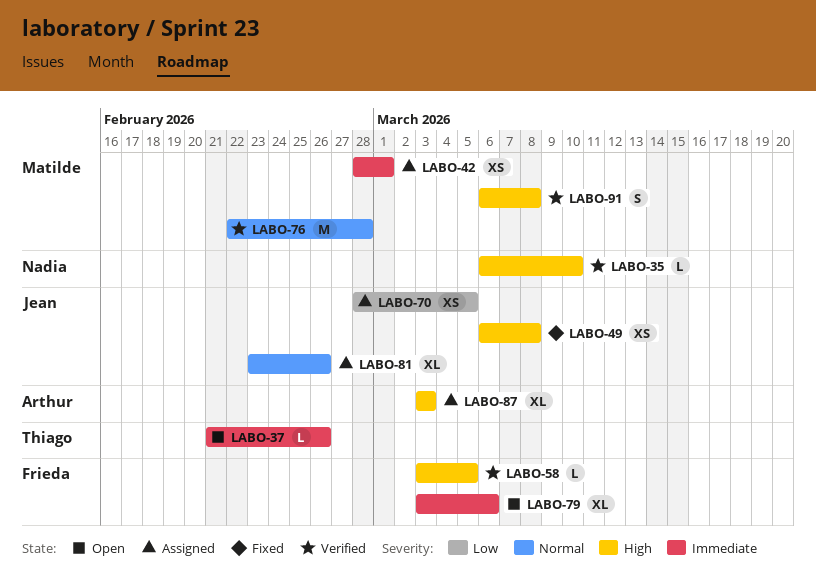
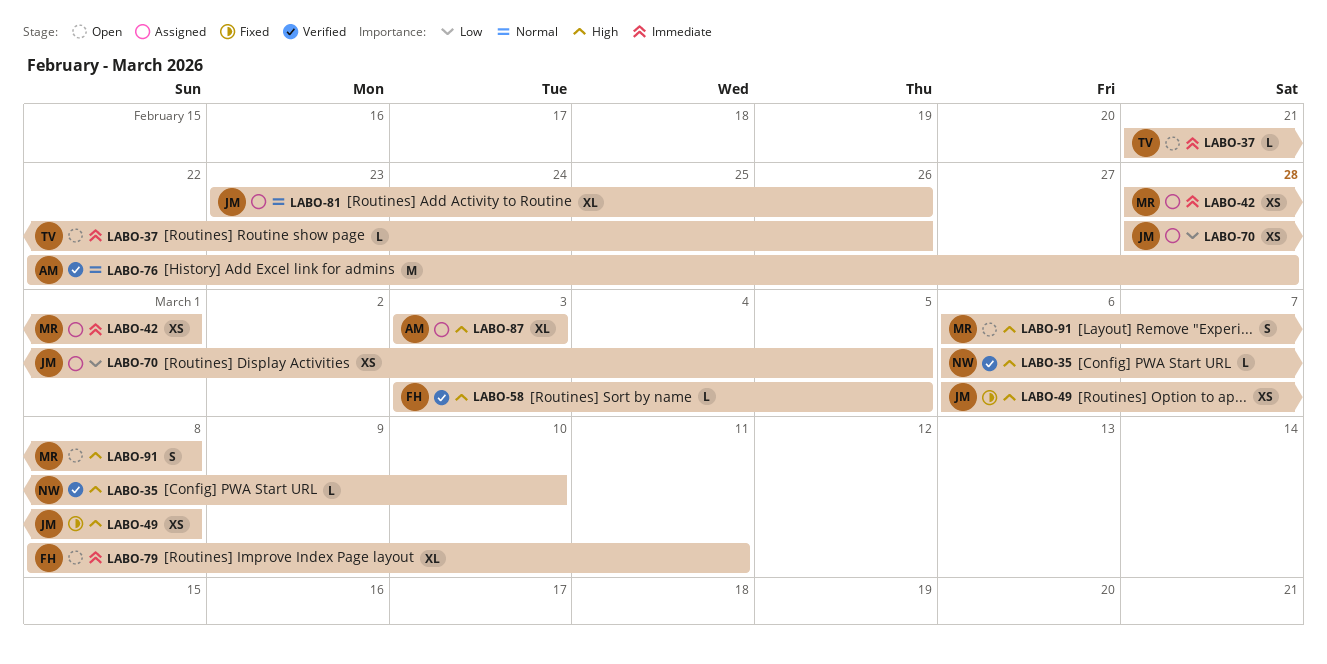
LABO-76, owner: Matilde -> Arthur
LABO-79, start: Mar 3 -> Mar 8
LABO-79, due: Mar 6 -> Mar 11
LABO-91, status: Verified -> Open

